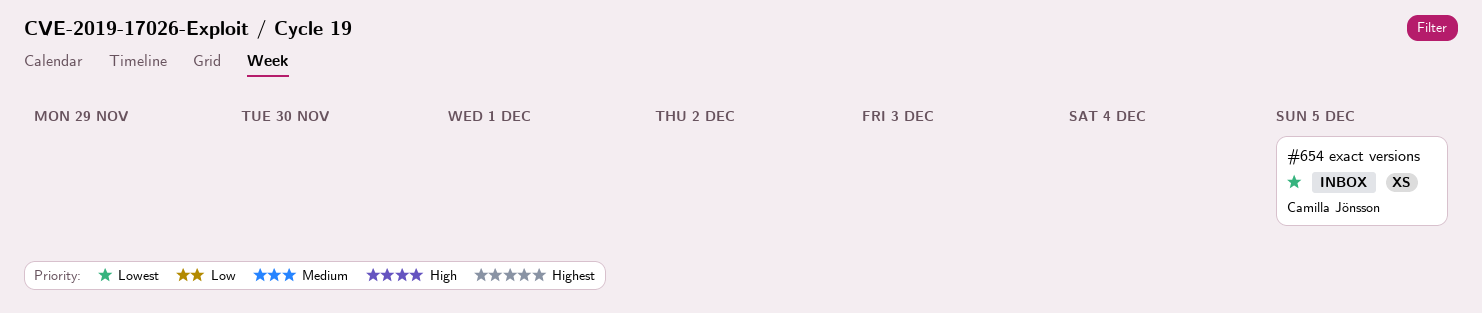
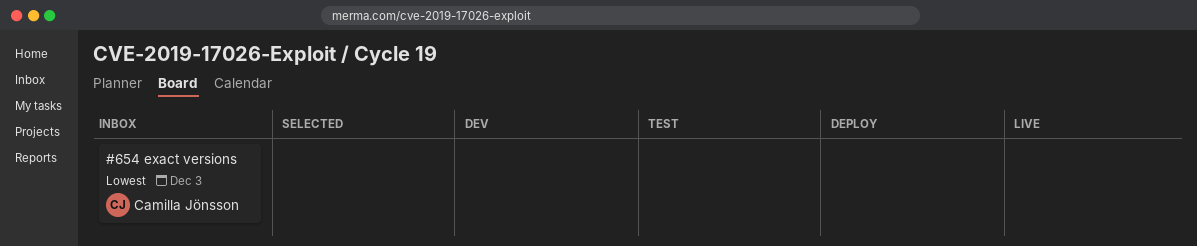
#654, due: Dec 5 -> Dec 3

